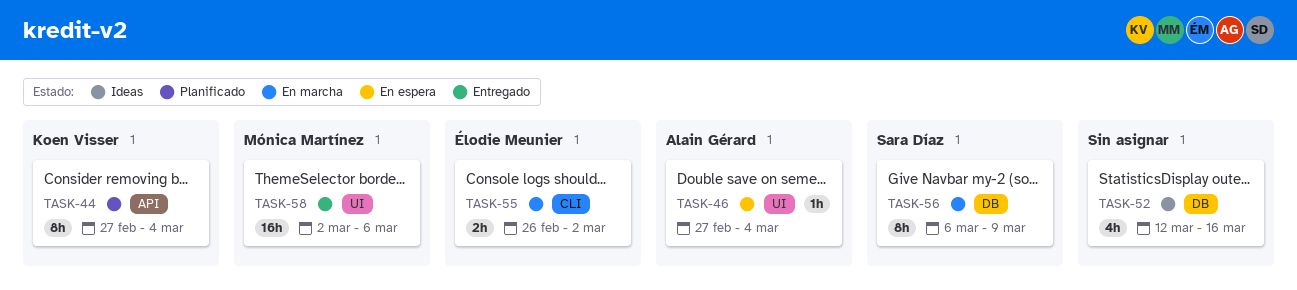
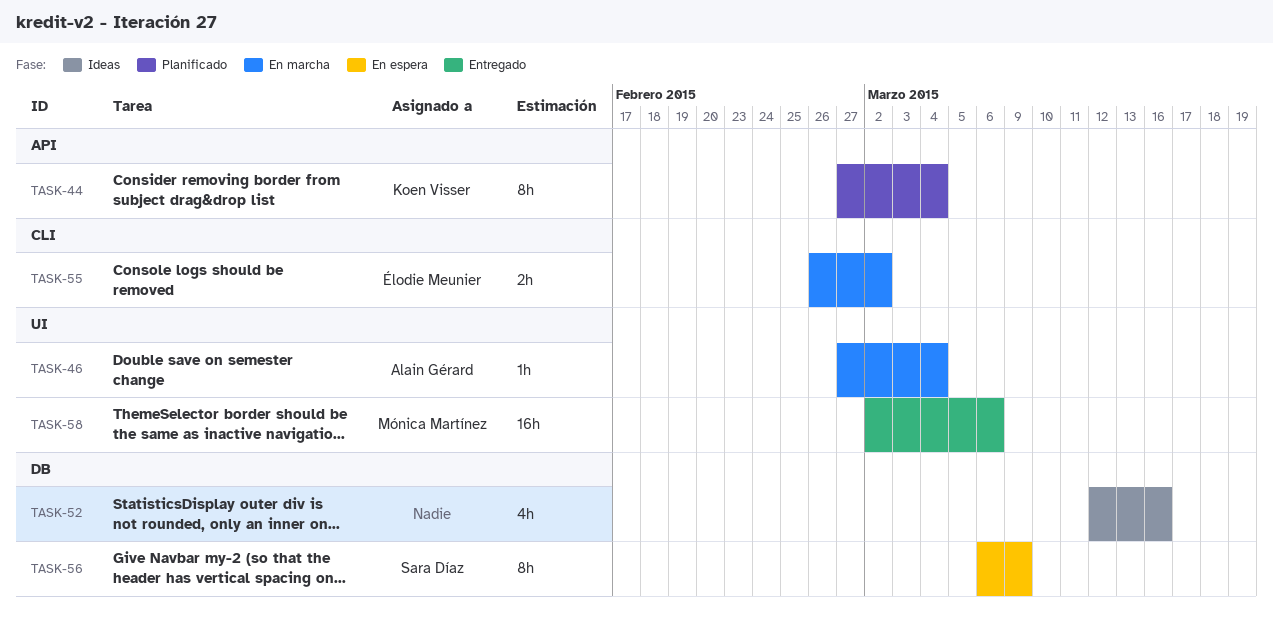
TASK-46, status: En espera -> En marcha
TASK-56, status: En marcha -> En espera

